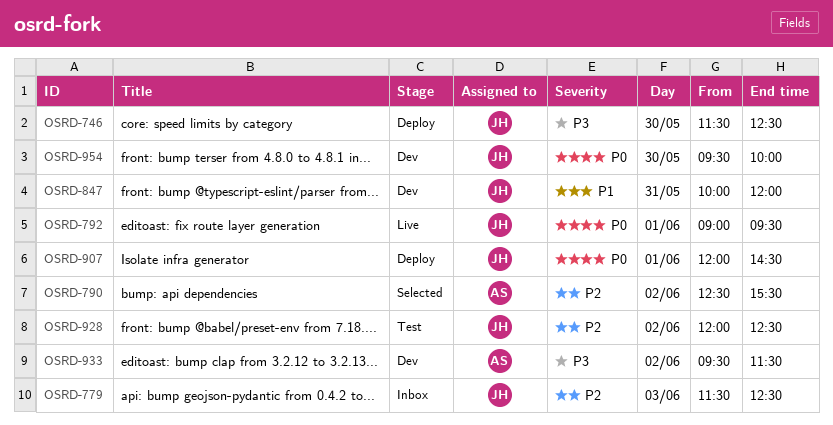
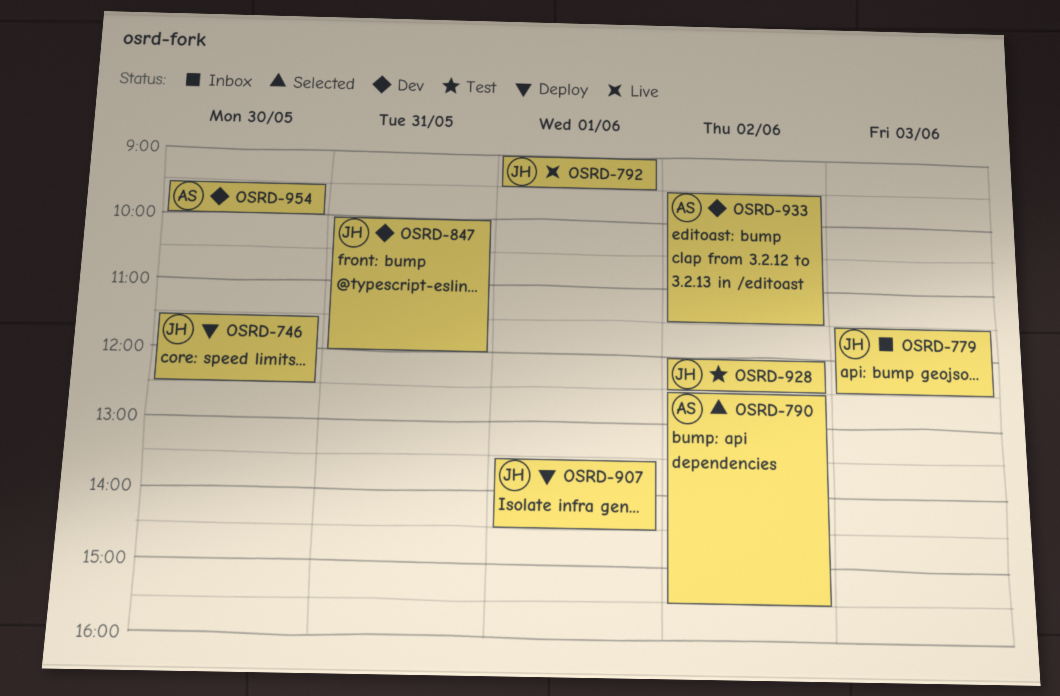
OSRD-907, begins: 12:00 -> 13:30
OSRD-954, owner: JH -> AS

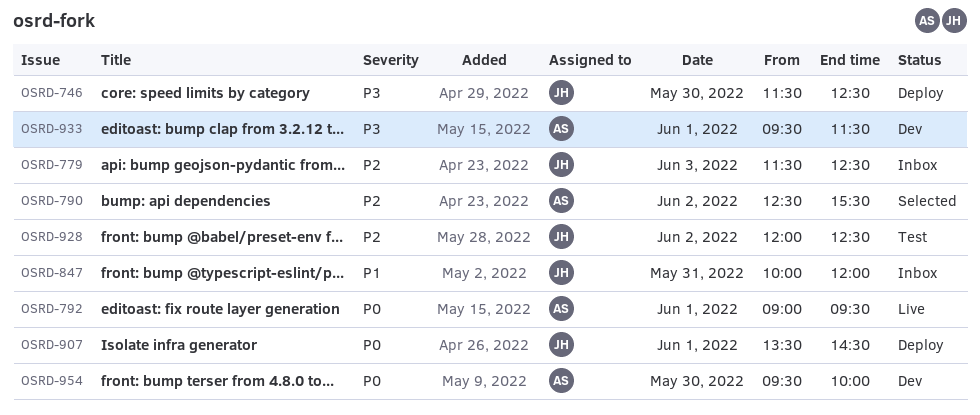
OSRD-792, owner: JH -> AS
OSRD-847, status: Dev -> Inbox
OSRD-933, day: Jun 2 -> Jun 1

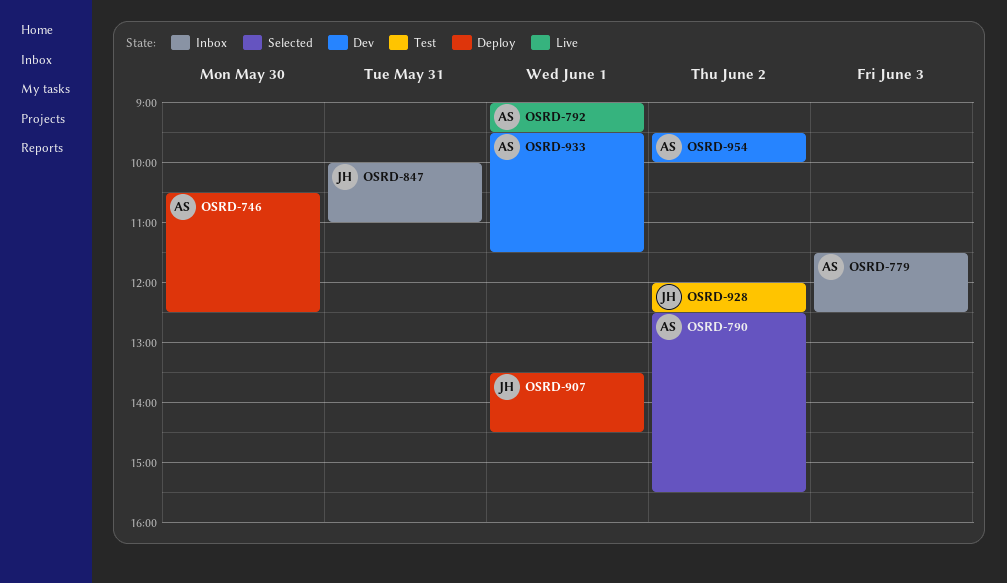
OSRD-746, owner: JH -> AS
OSRD-746, begins: 11:30 -> 10:30
OSRD-779, owner: JH -> AS
OSRD-847, ends: 12:00 -> 11:00
OSRD-954, day: May 30 -> Jun 2

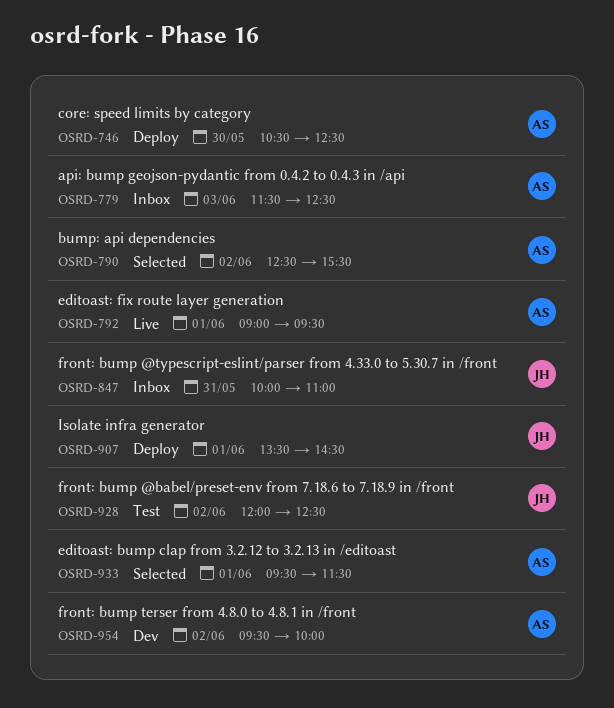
OSRD-933, status: Dev -> Selected

